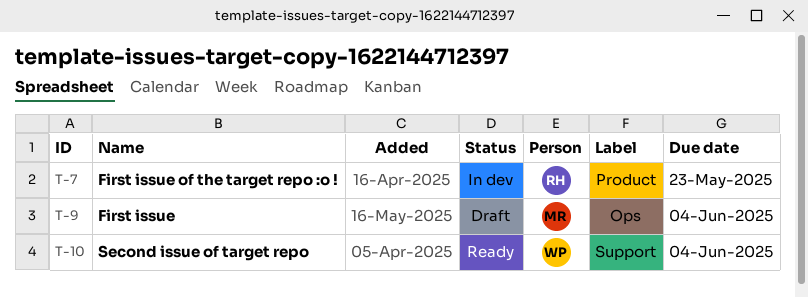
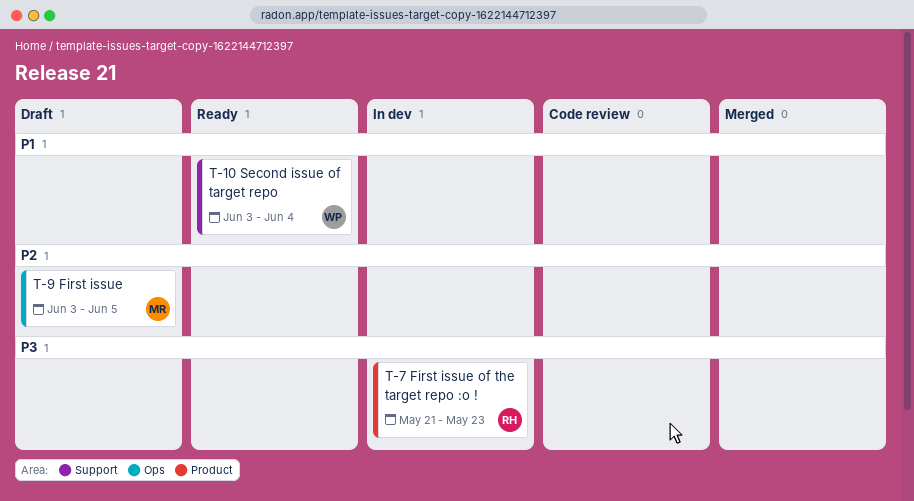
T-9, due: Jun 4 -> Jun 5

